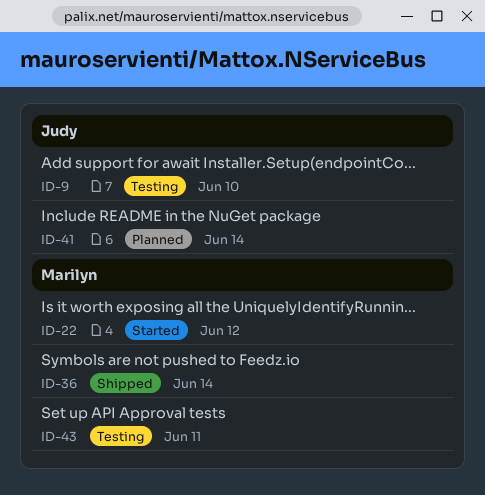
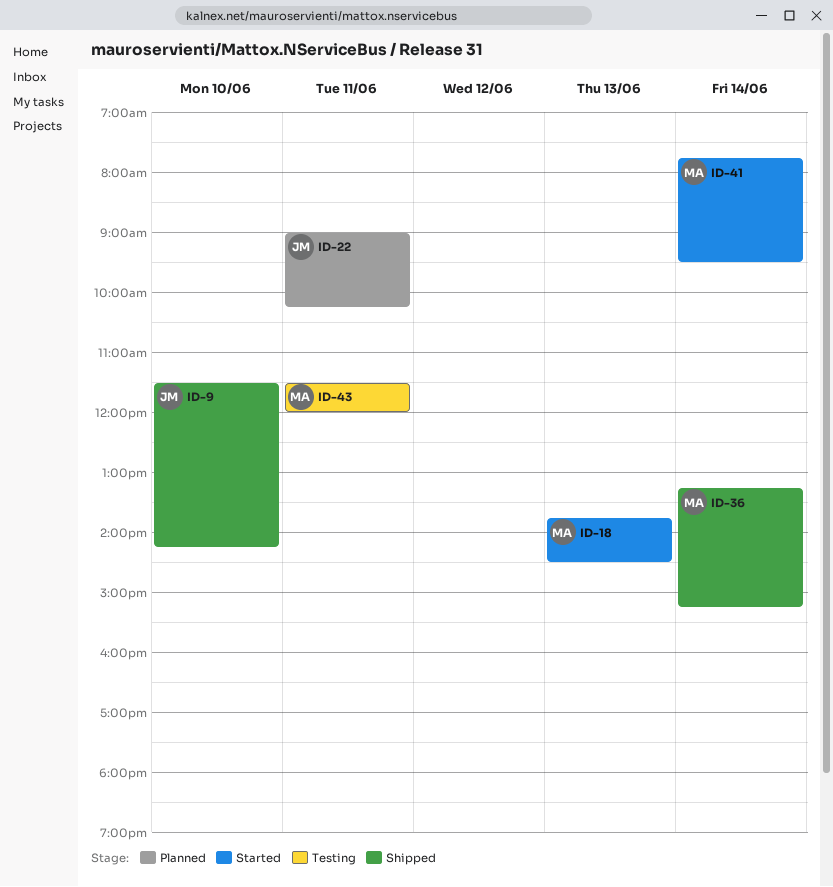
ID-9, status: Testing -> Shipped
ID-18: none -> present
ID-22, status: Started -> Planned
ID-22, owner: Marilyn -> Judy
ID-22, day: Jun 12 -> Jun 11
ID-41, status: Planned -> Started
ID-41, owner: Judy -> Marilyn

